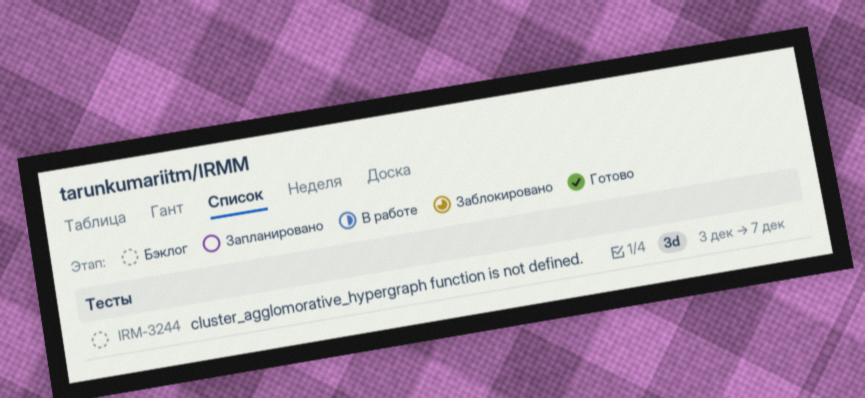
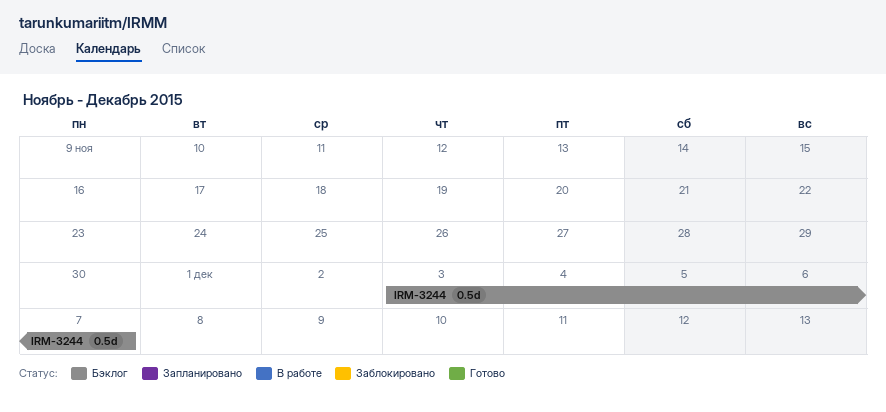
IRM-3244, estimate: 3d -> 0.5d

